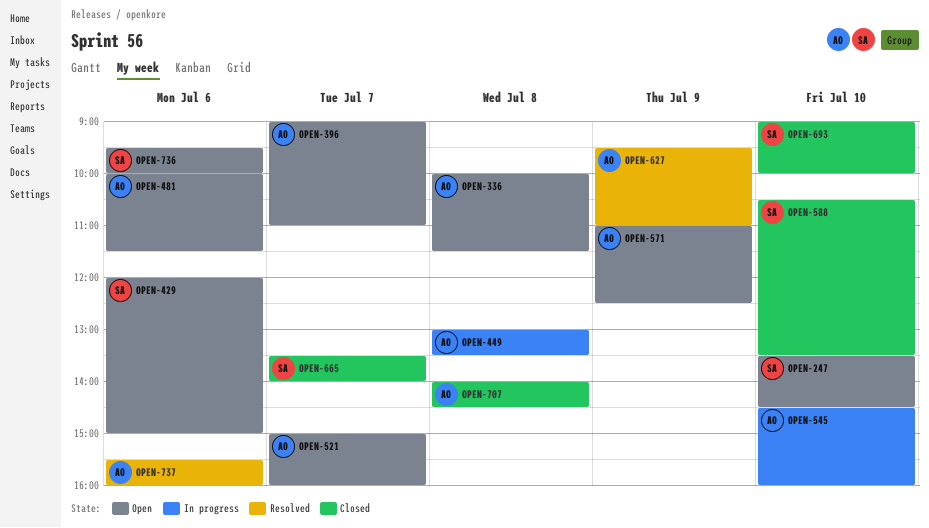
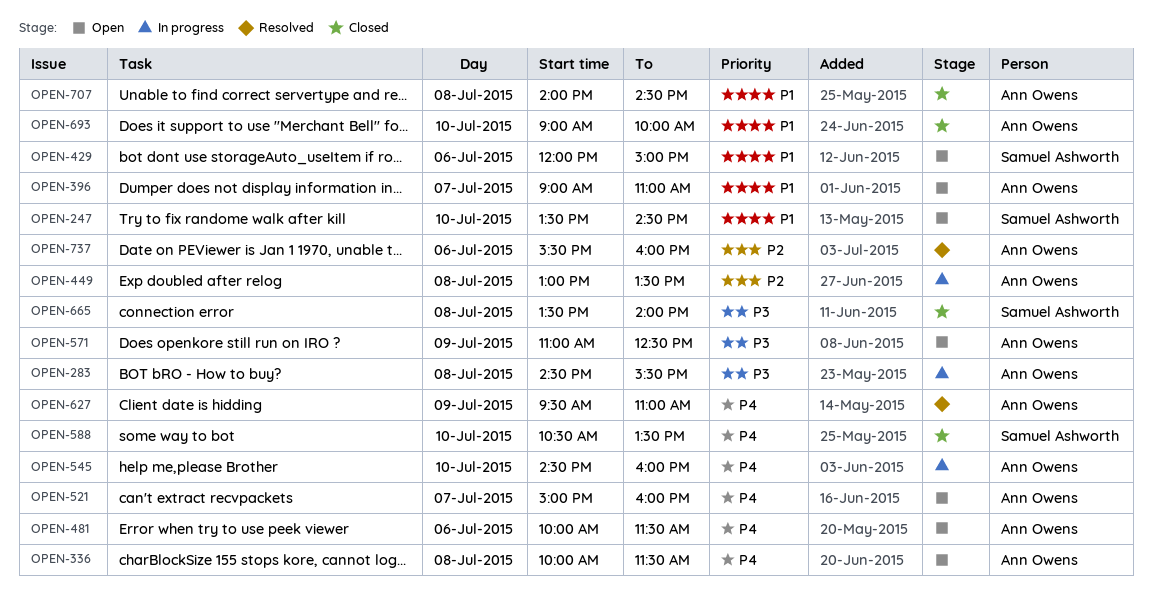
OPEN-283: none -> present
OPEN-665, day: Jul 7 -> Jul 8
OPEN-693, owner: Samuel Ashworth -> Ann Owens
OPEN-736: present -> none

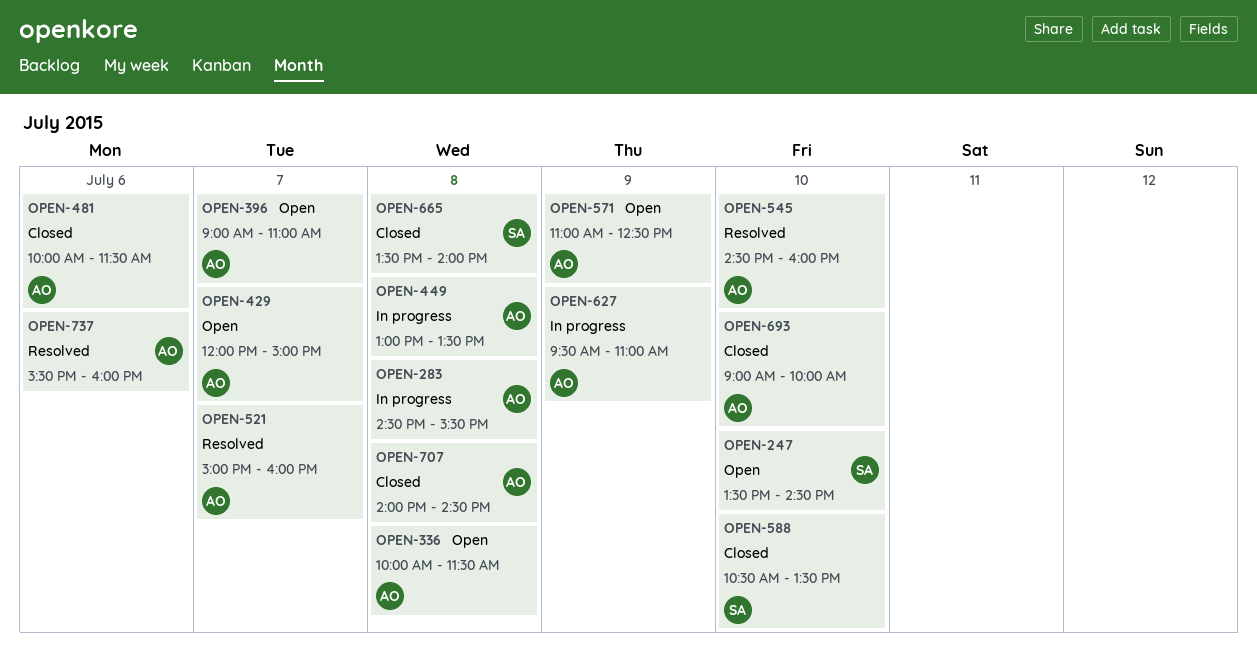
OPEN-429, owner: Samuel Ashworth -> Ann Owens
OPEN-429, day: Jul 6 -> Jul 7
OPEN-481, status: Open -> Closed
OPEN-521, status: Open -> Resolved
OPEN-545, status: In progress -> Resolved
OPEN-627, status: Resolved -> In progress

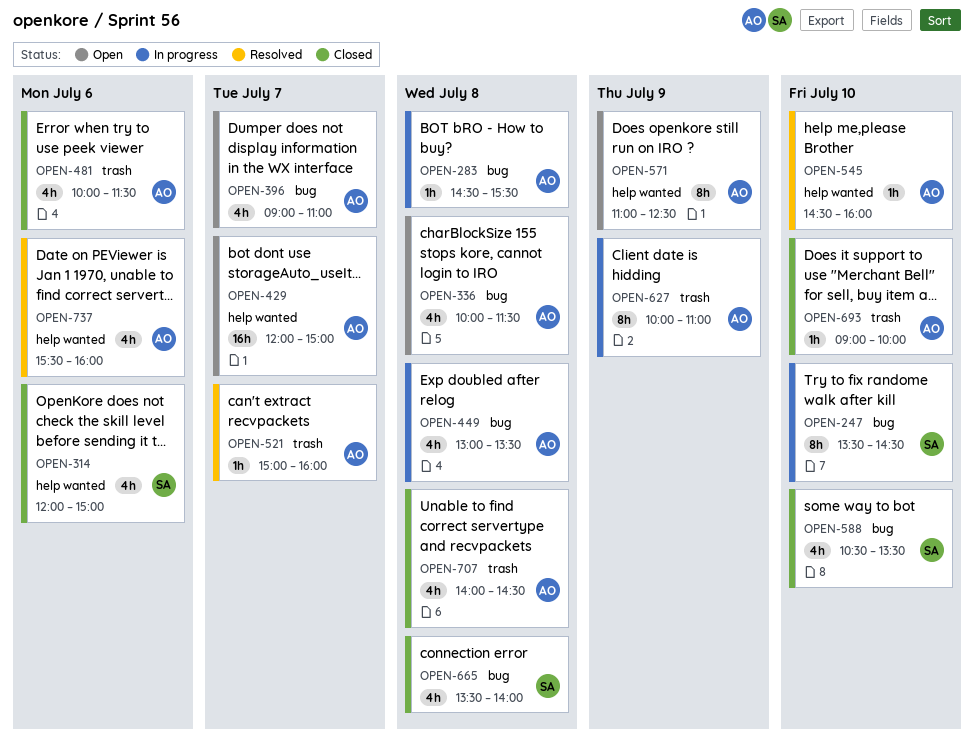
OPEN-247, status: Open -> In progress
OPEN-314: none -> present
OPEN-627, begins: 09:30 -> 10:00

